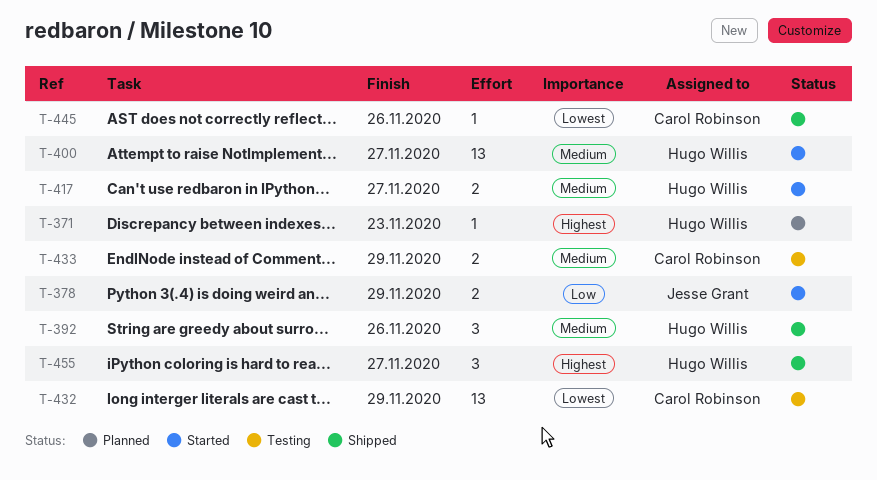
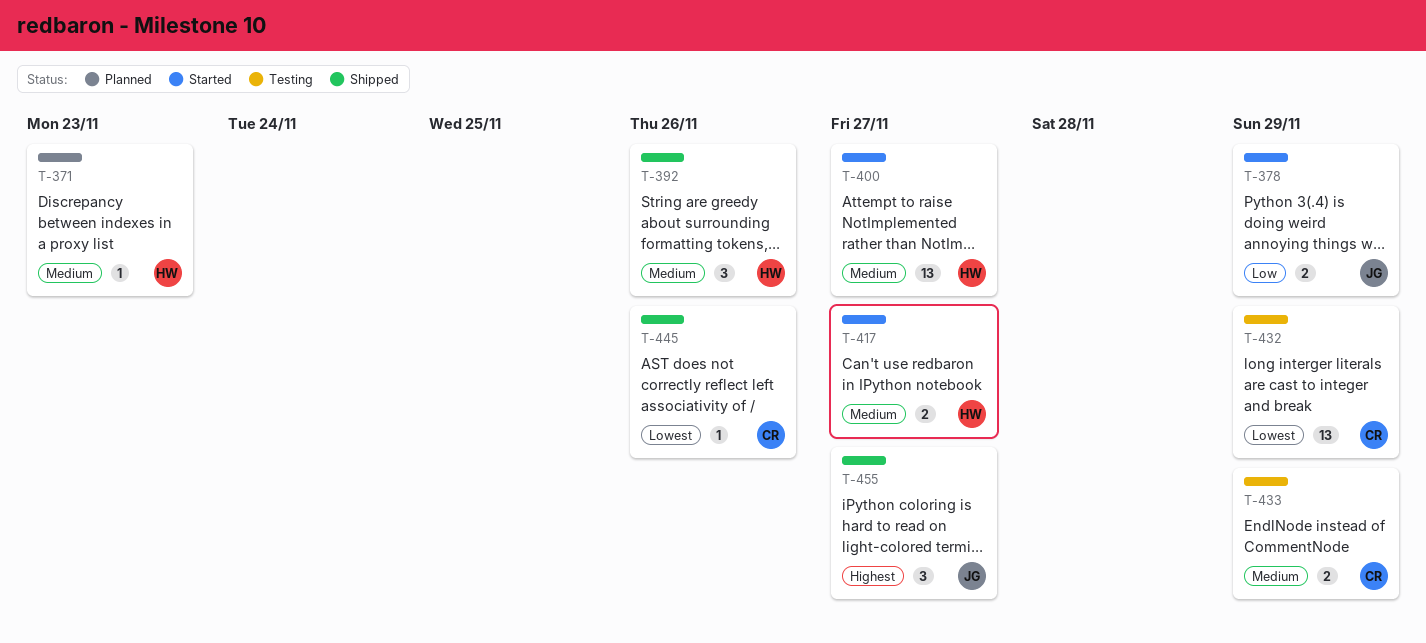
T-371, priority: Highest -> Medium
T-455, owner: Hugo Willis -> Jesse Grant

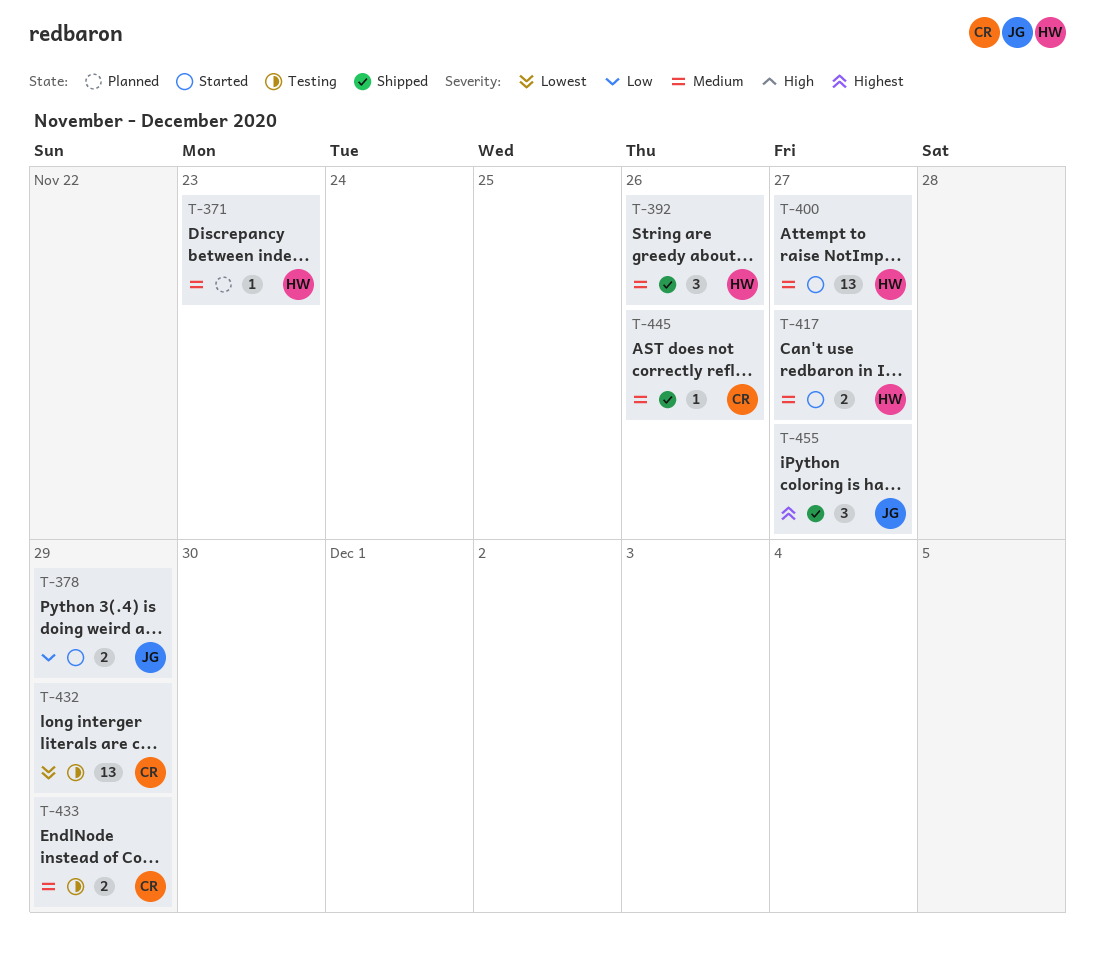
T-445, priority: Lowest -> Medium

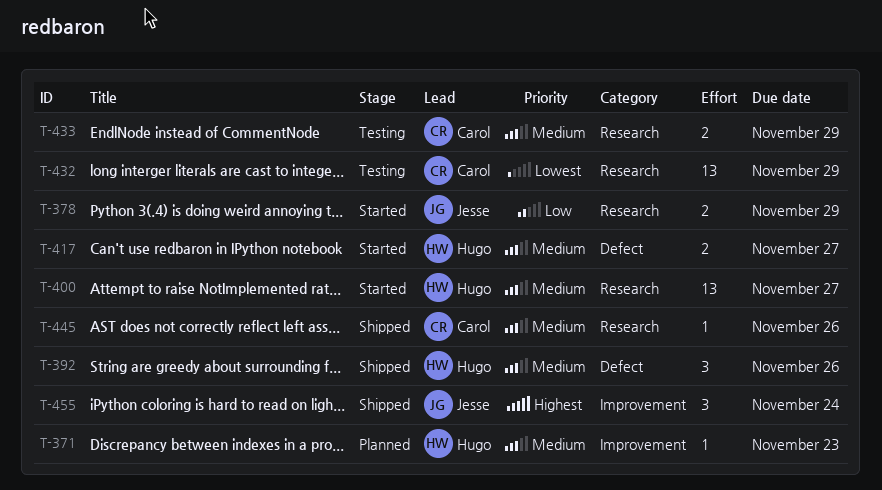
T-455, due: Nov 27 -> Nov 24

